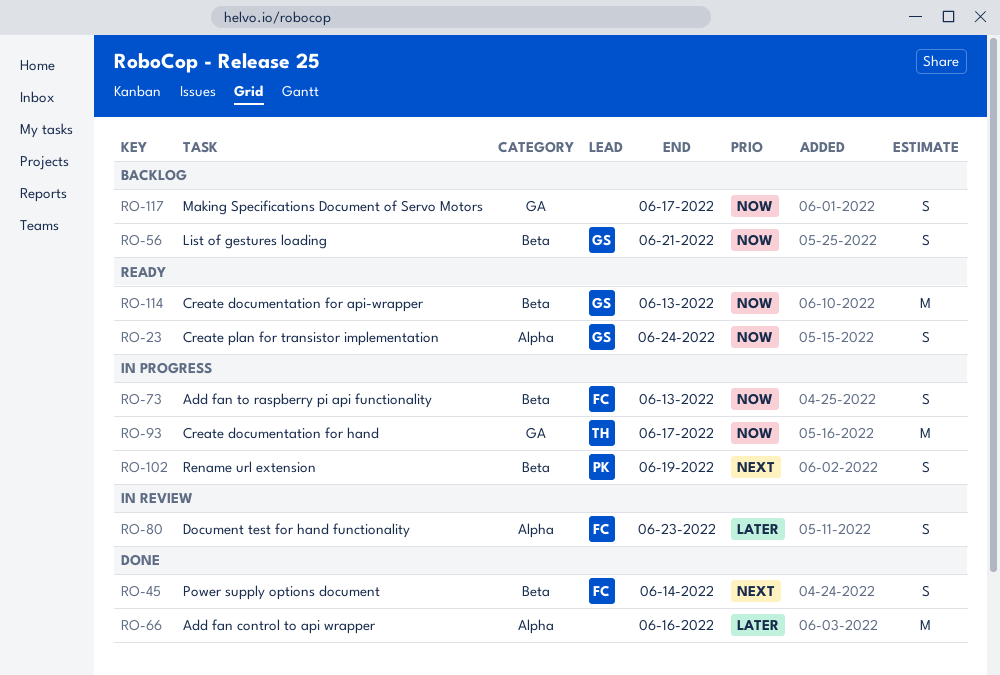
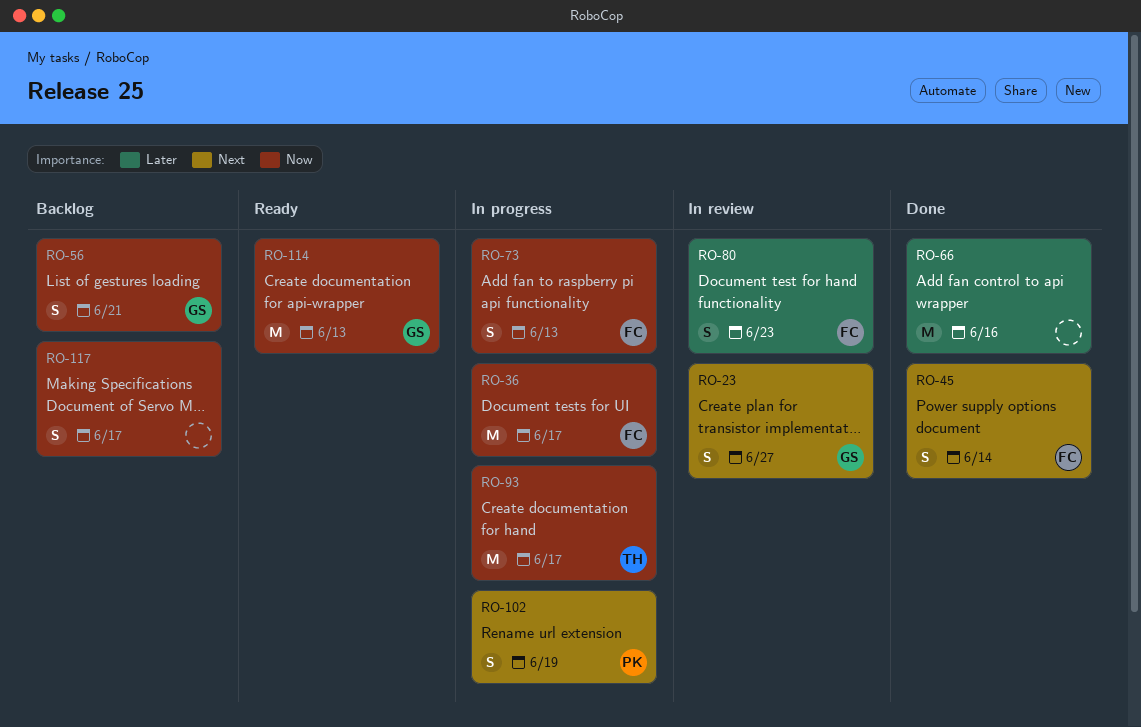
RO-23, status: Ready -> In review
RO-23, priority: Now -> Next
RO-23, due: Jun 24 -> Jun 27
RO-36: none -> present

